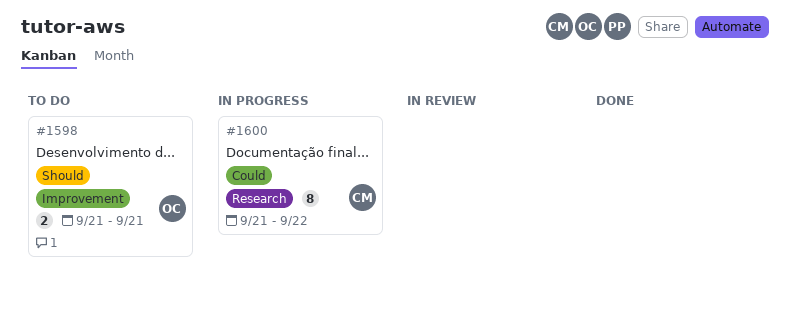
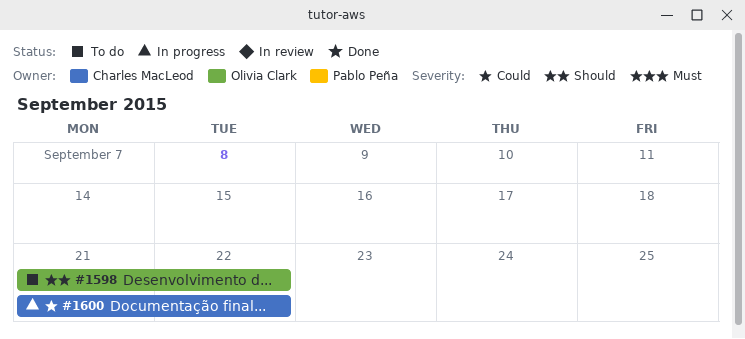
#1598, due: Sep 21 -> Sep 22

